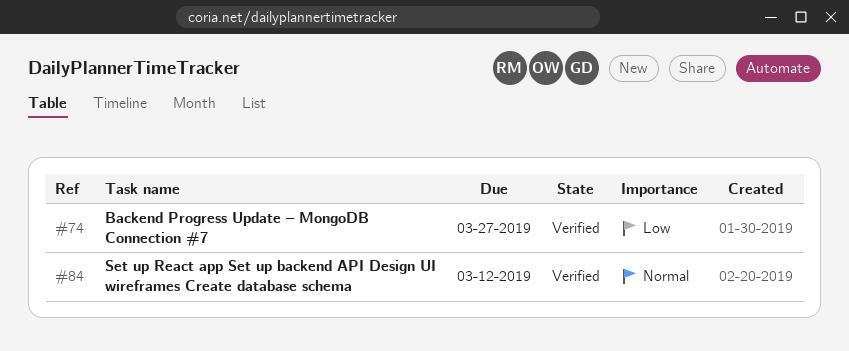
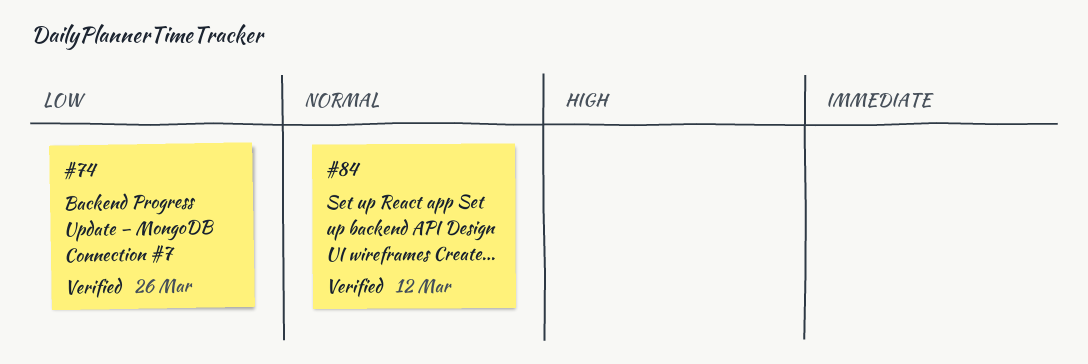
#74, due: Mar 27 -> Mar 26

